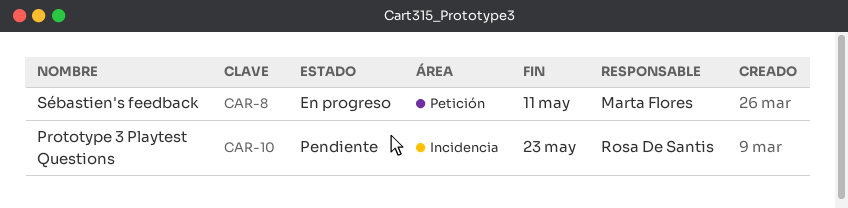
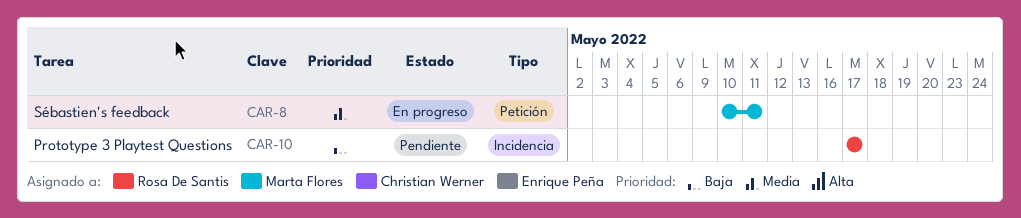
CAR-10, due: May 23 -> May 17

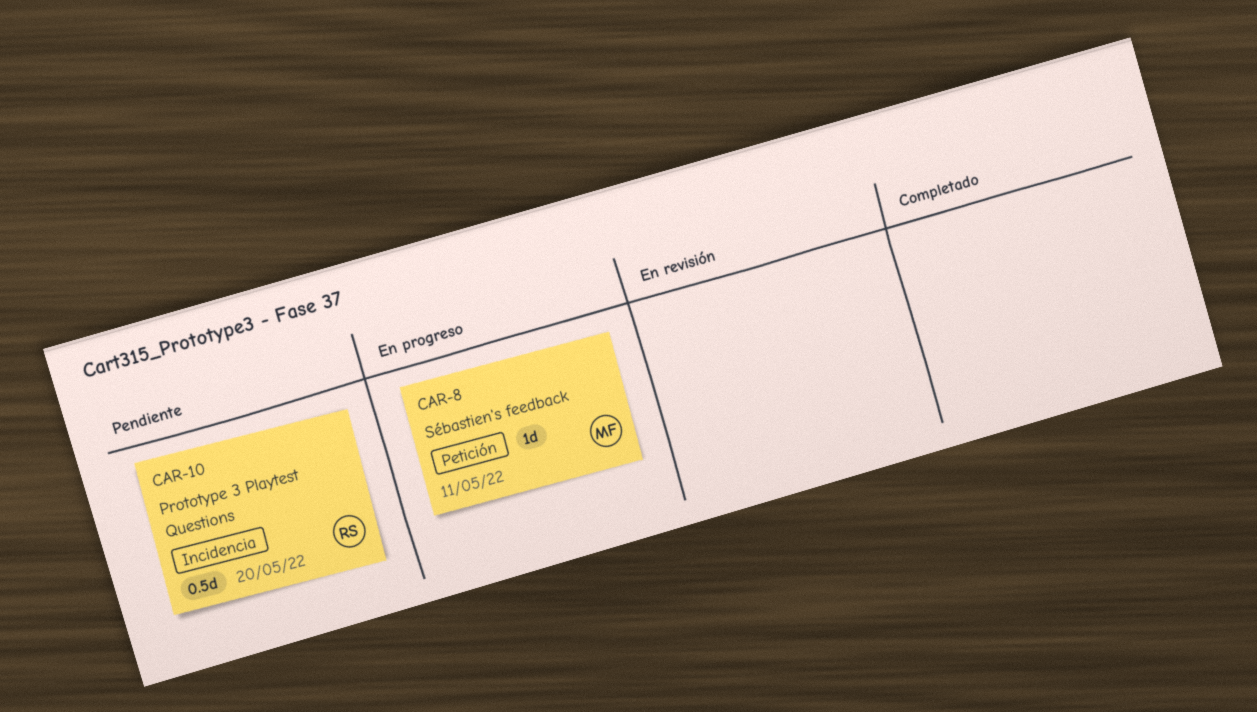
CAR-10, due: May 17 -> May 20

